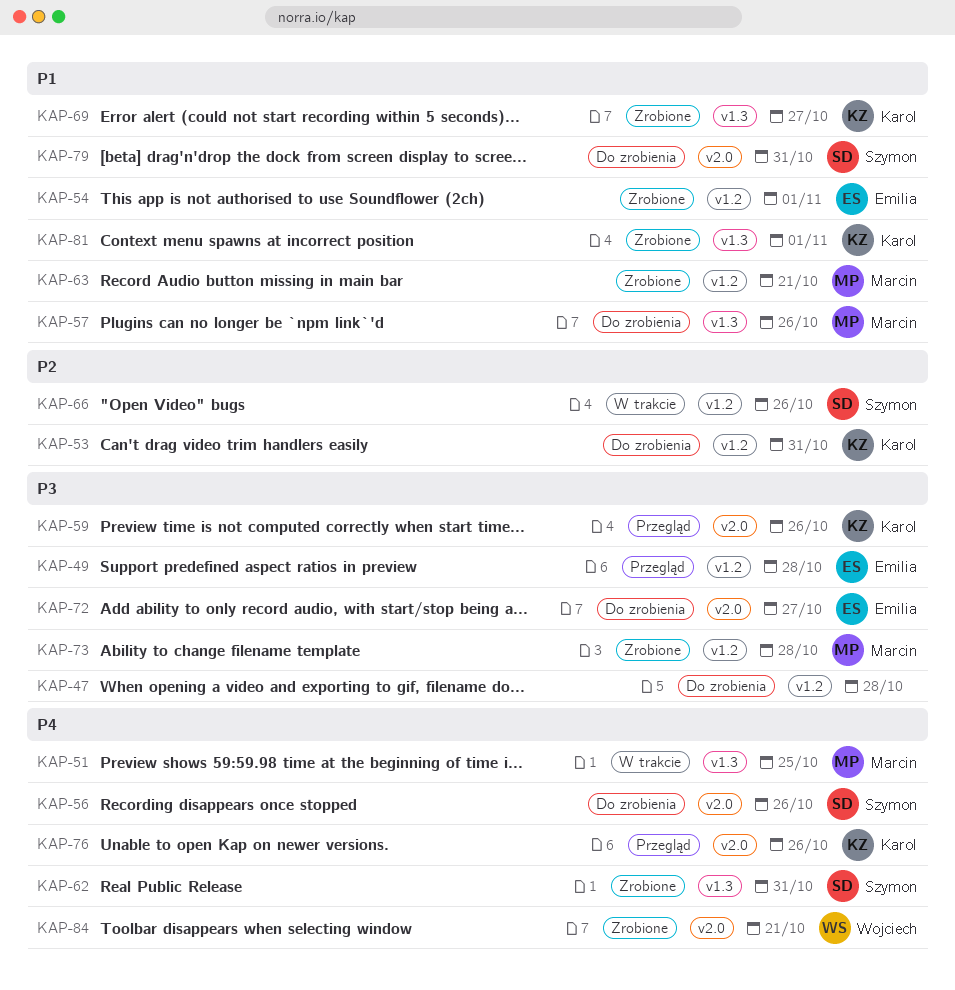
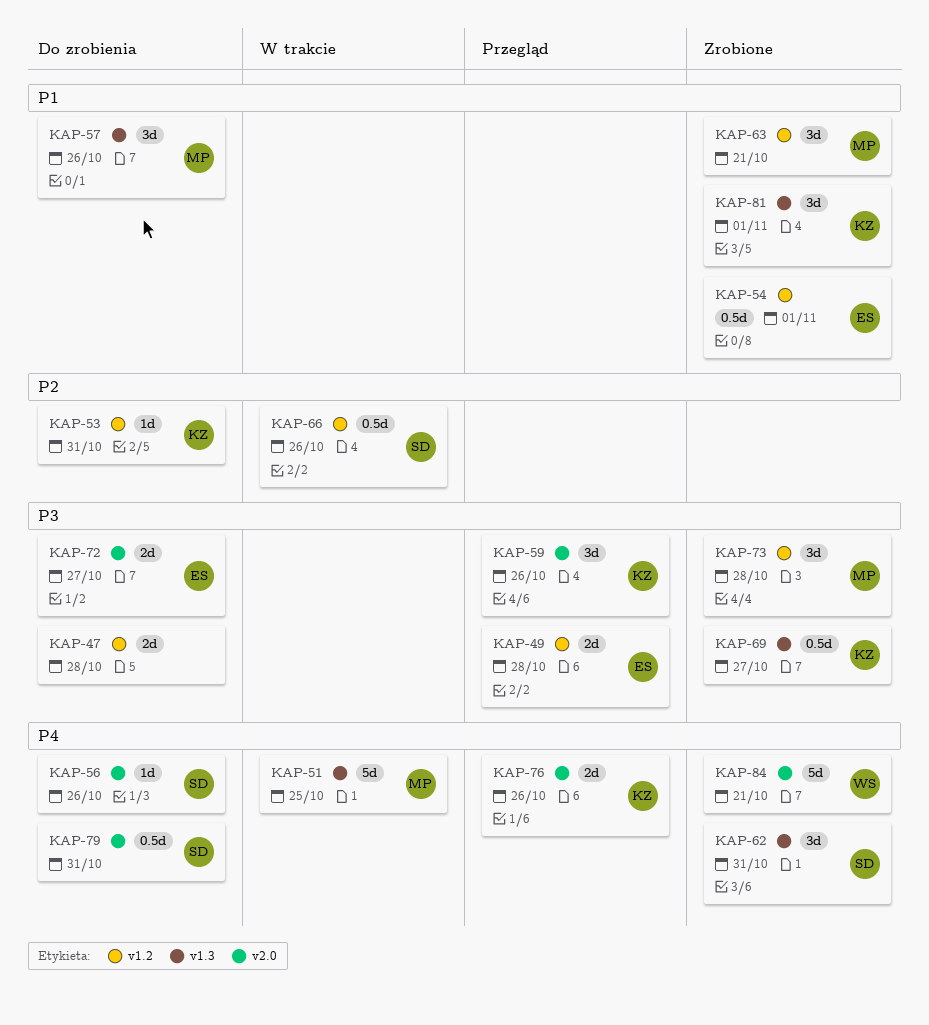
KAP-69, priority: P1 -> P3
KAP-79, priority: P1 -> P4

